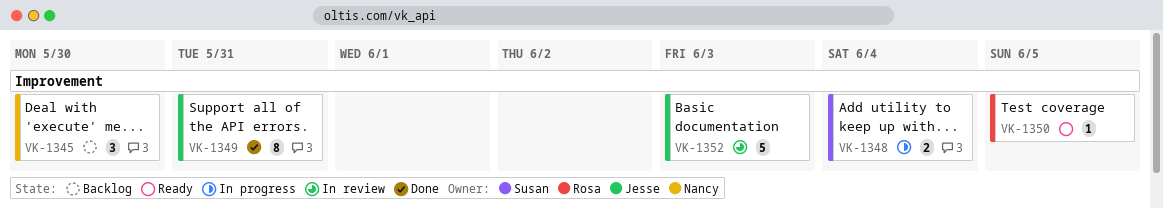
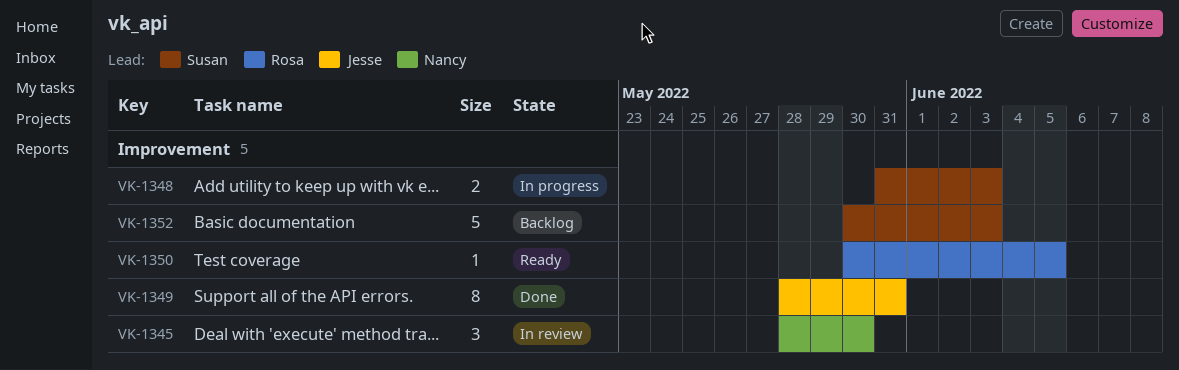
VK-1345, status: Backlog -> In review
VK-1348, due: Jun 4 -> Jun 3
VK-1352, status: In review -> Backlog
VK-1352, owner: Jesse -> Susan

